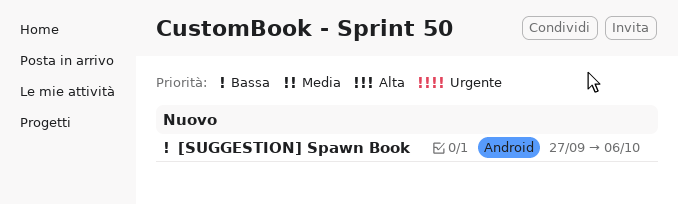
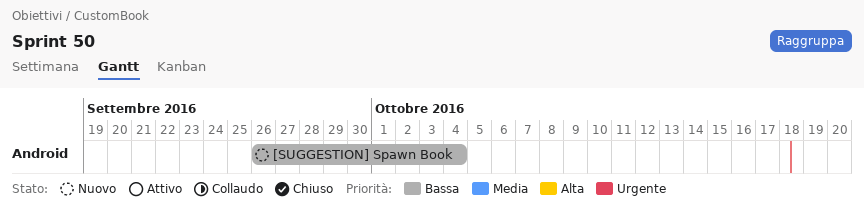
[SUGGESTION] Spawn Book, start: Sep 27 -> Sep 26
[SUGGESTION] Spawn Book, due: Oct 6 -> Oct 4

